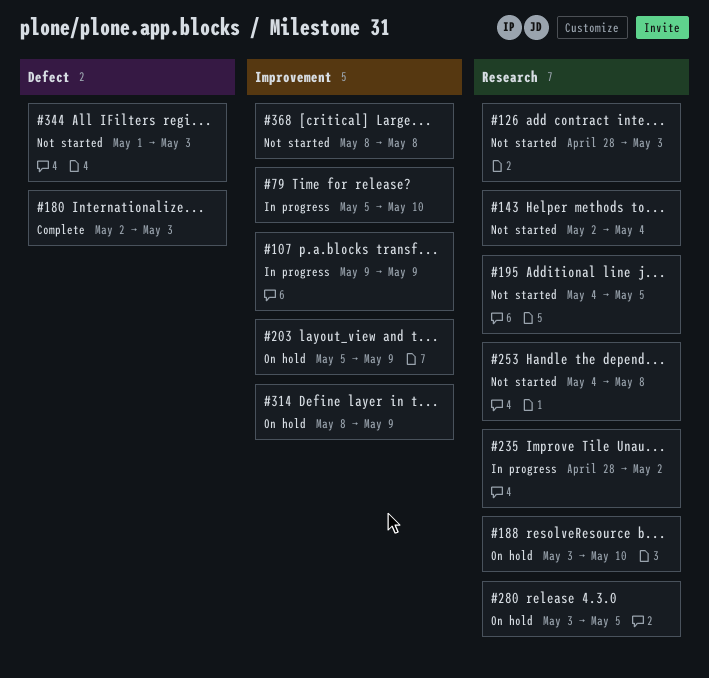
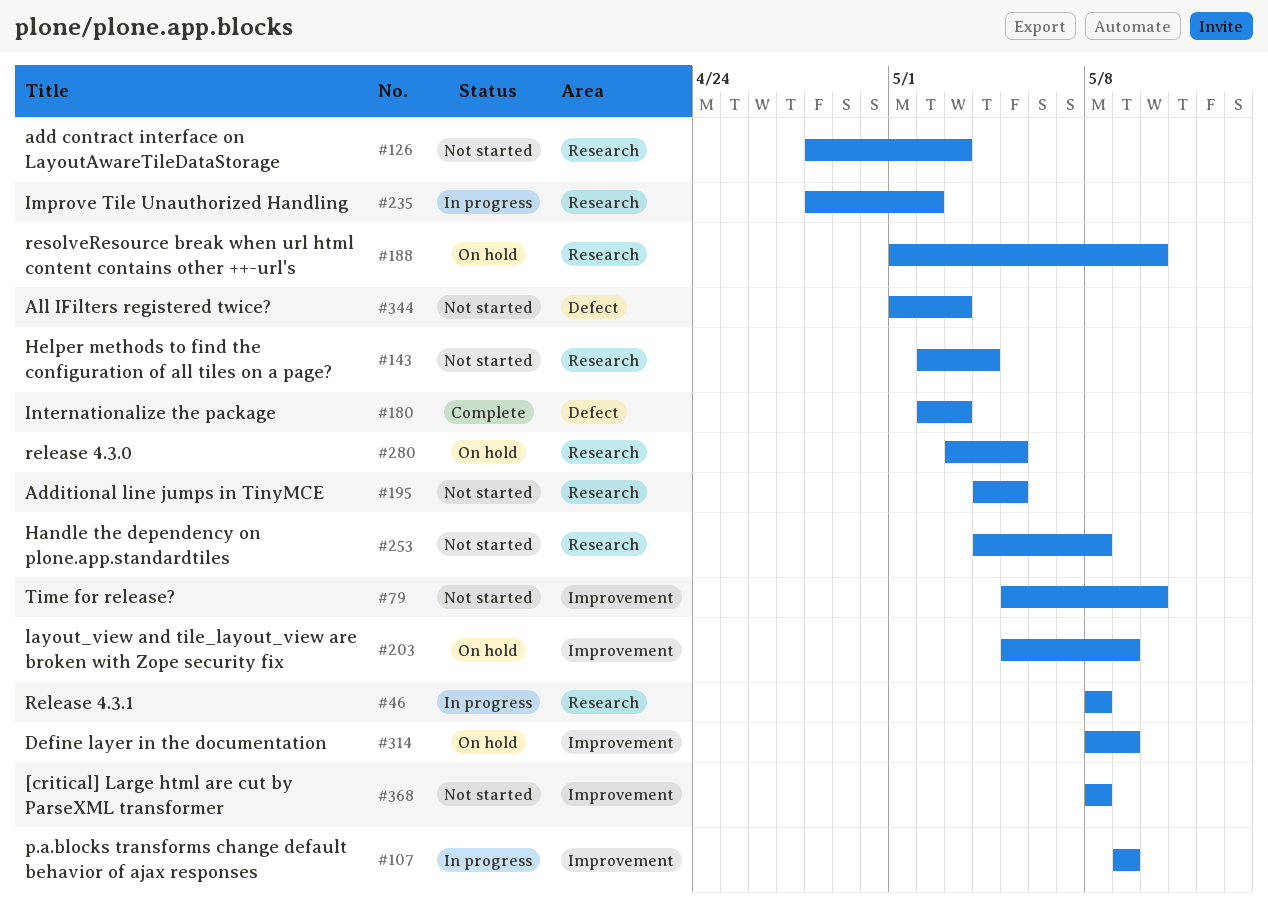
#46: none -> present
#79, status: In progress -> Not started
#188, start: May 3 -> May 1

